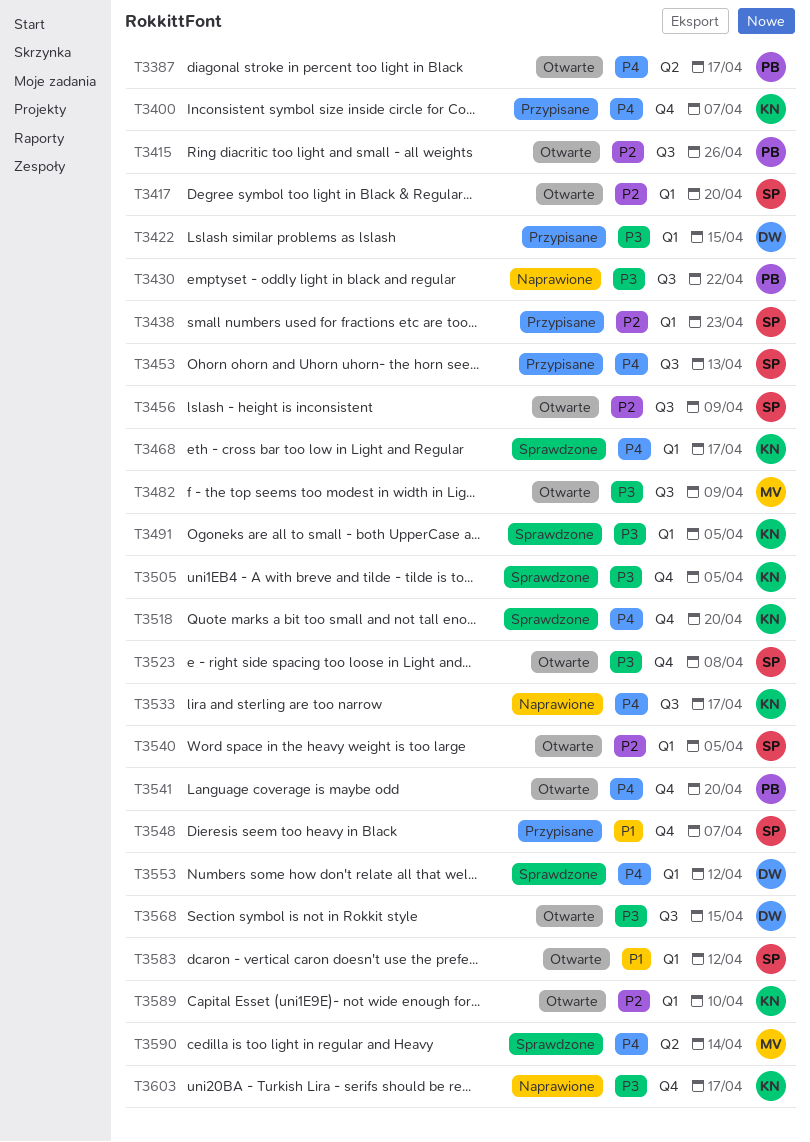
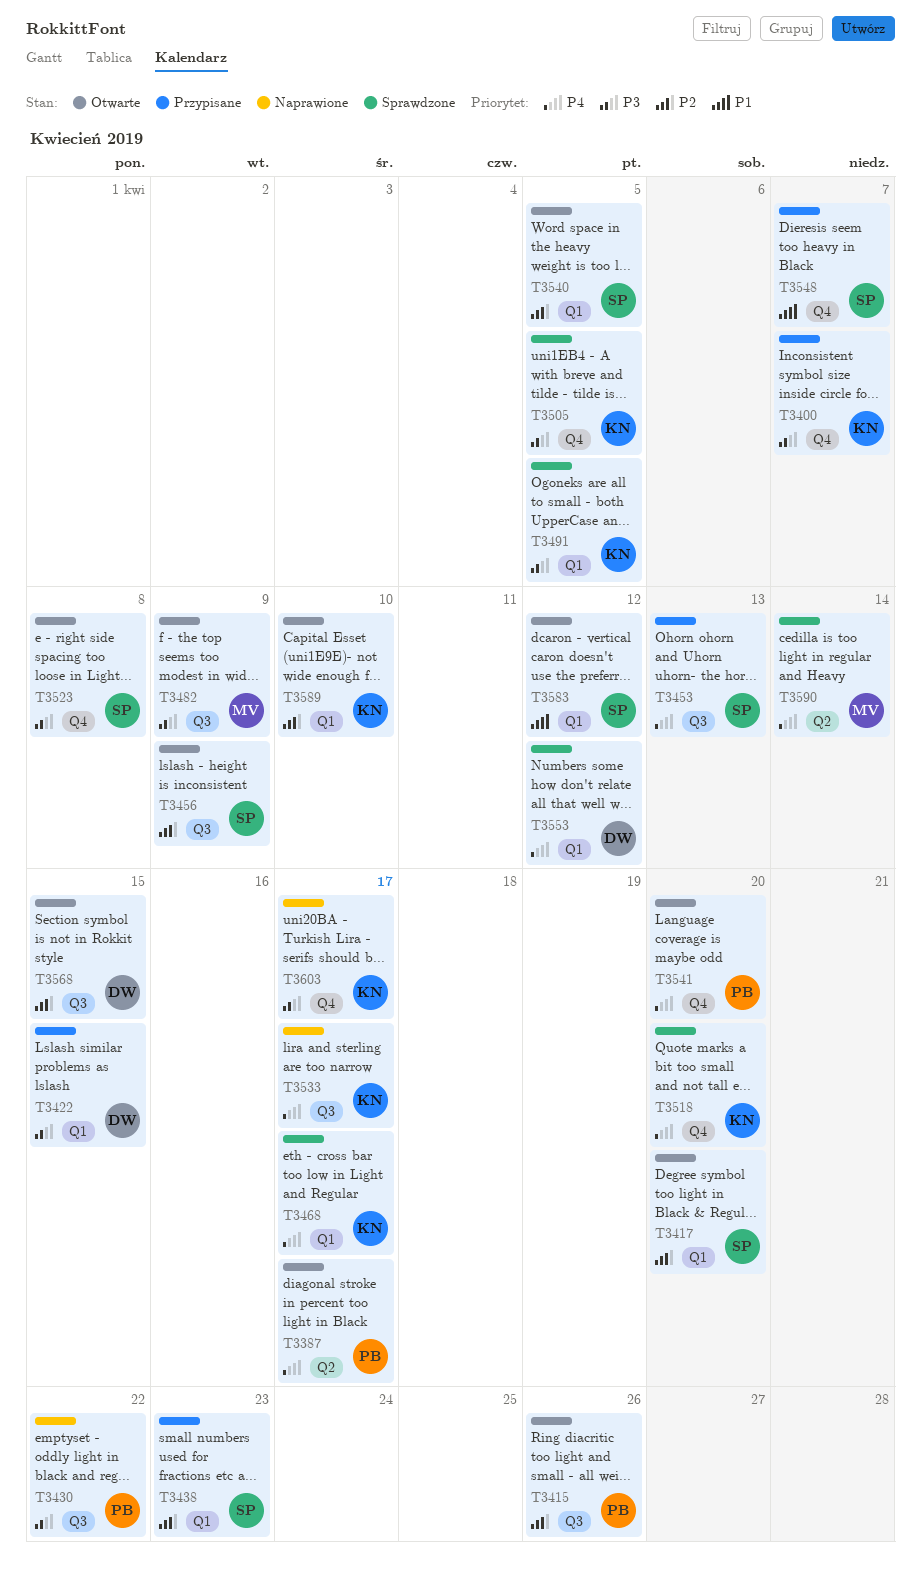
T3400, priority: P4 -> P3
T3568, priority: P3 -> P2

